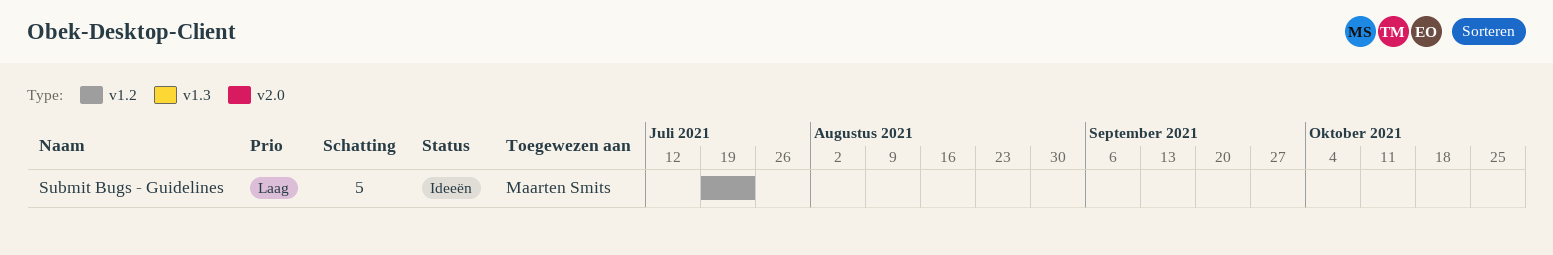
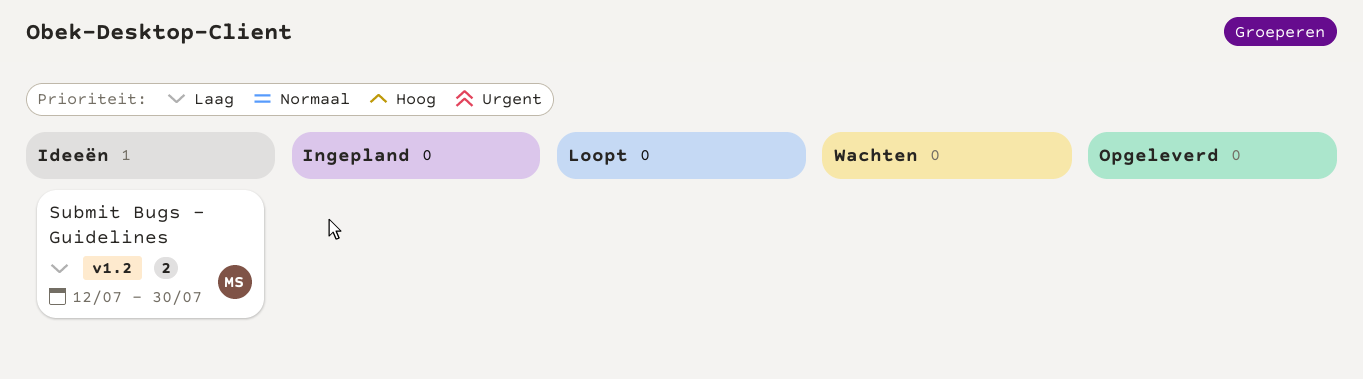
Submit Bugs - Guidelines, estimate: 5 -> 2
Submit Bugs - Guidelines, start: Jul 19 -> Jul 12
Submit Bugs - Guidelines, due: Jul 23 -> Jul 30

